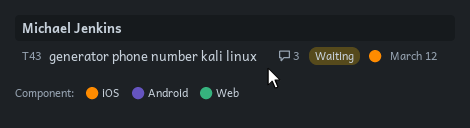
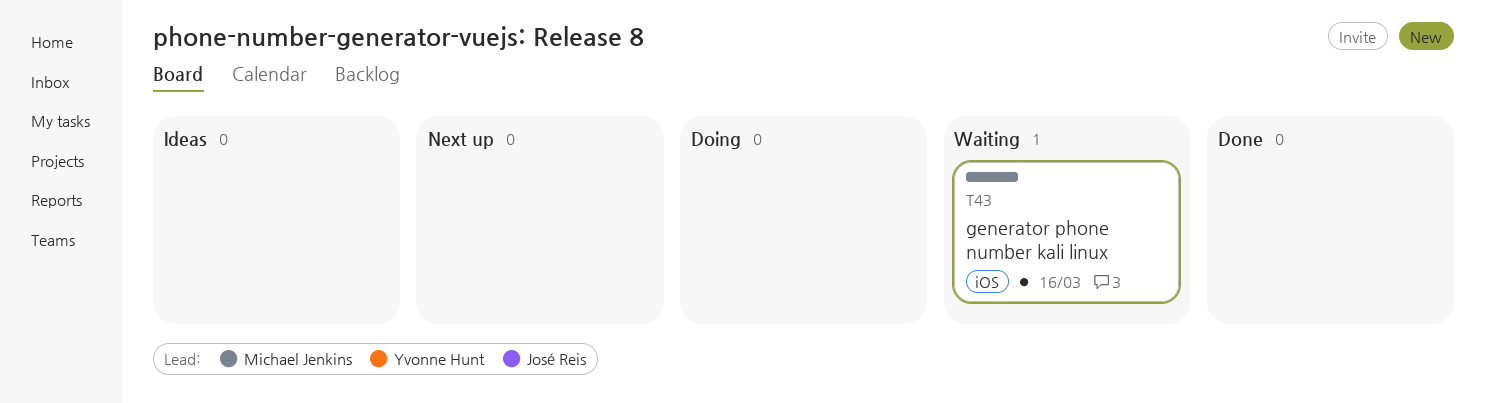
T43, due: Mar 12 -> Mar 16

